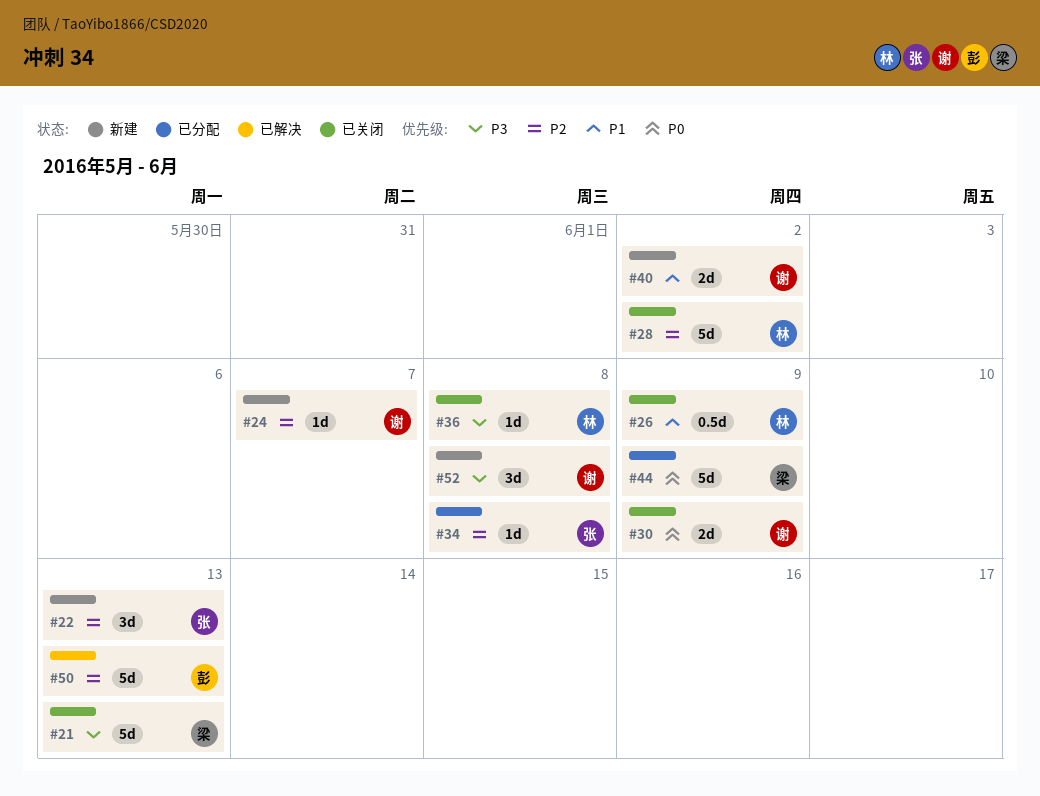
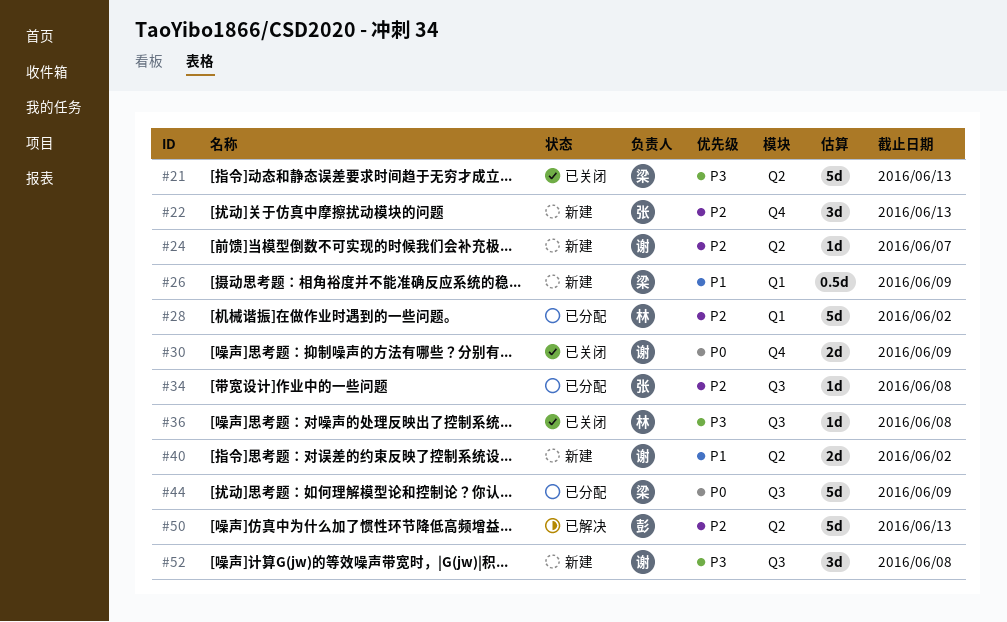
#26, status: 已关闭 -> 新建
#26, owner: 林 -> 梁
#28, status: 已关闭 -> 已分配

